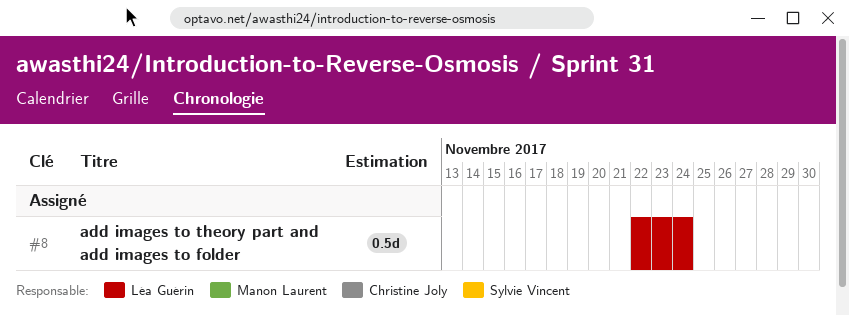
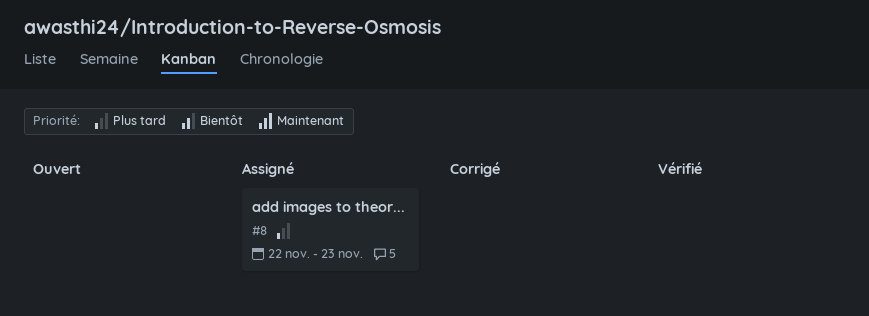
#8, due: Nov 24 -> Nov 23

